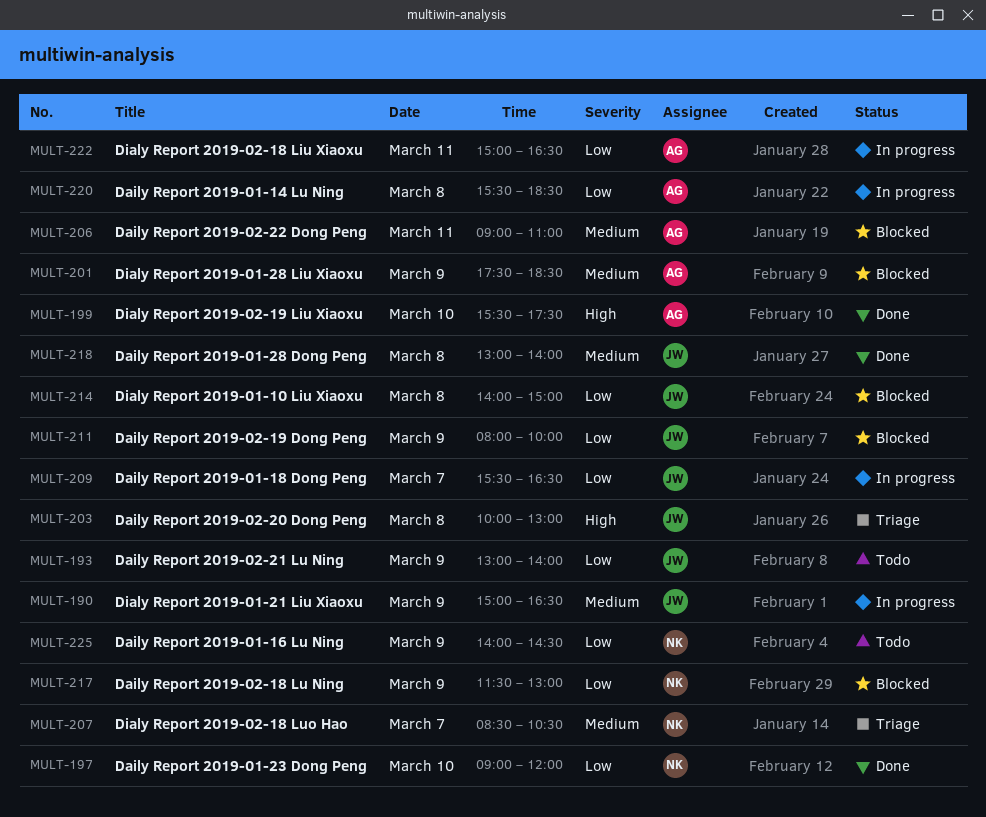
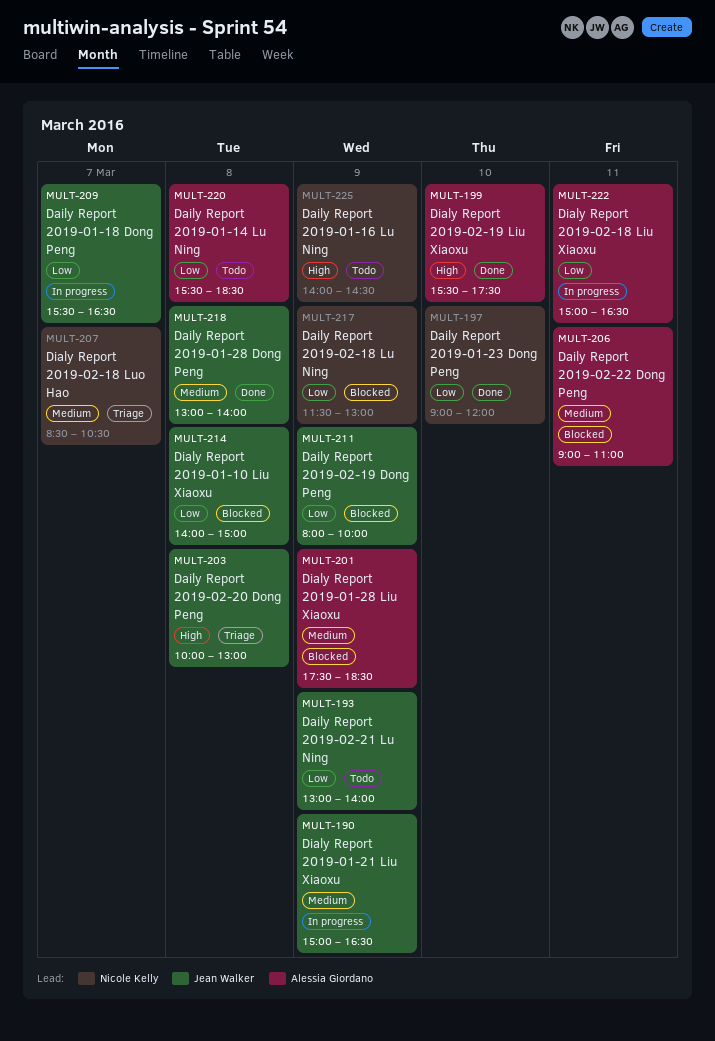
MULT-220, status: In progress -> Todo
MULT-225, priority: Low -> High

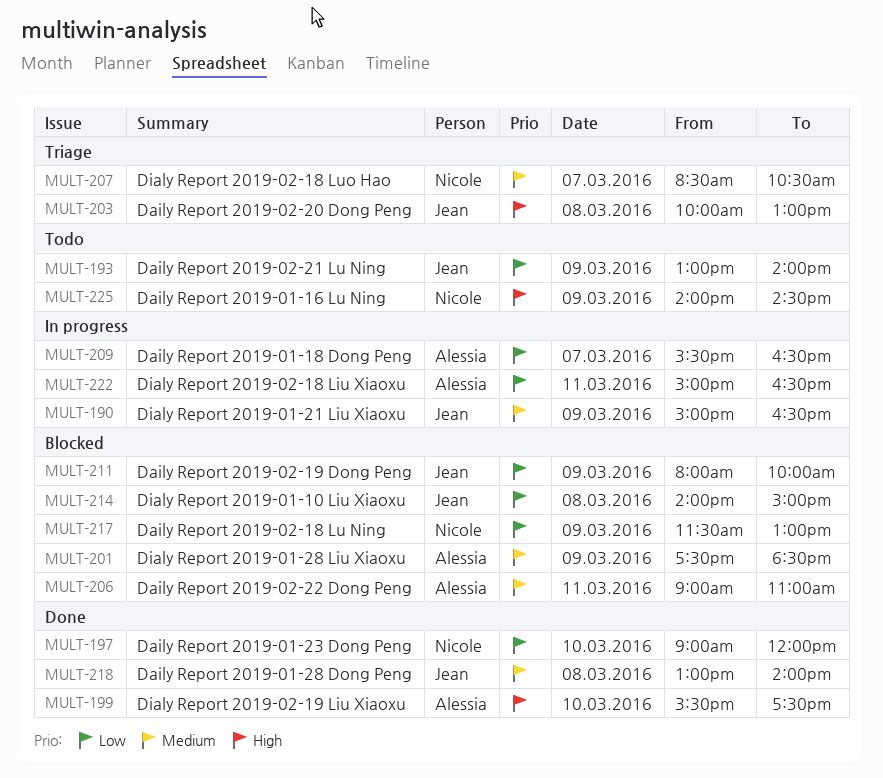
MULT-209, owner: Jean Walker -> Alessia Giordano
MULT-220: present -> none

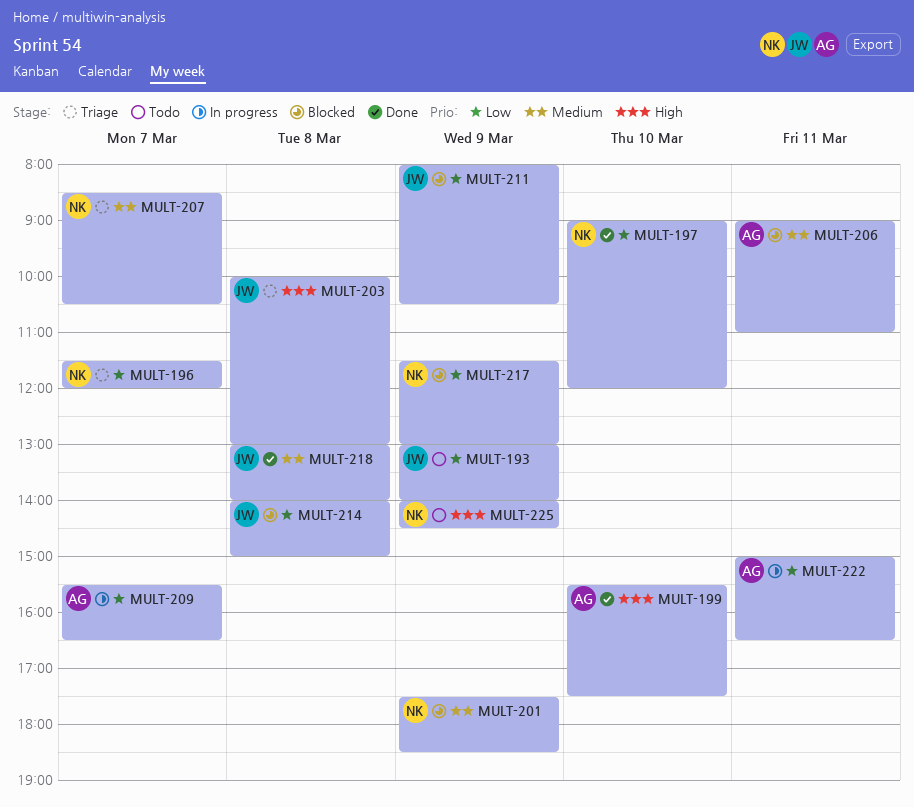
MULT-190: present -> none
MULT-196: none -> present
MULT-201, owner: Alessia -> Nicole
MULT-211, ends: 10:00 -> 10:30

